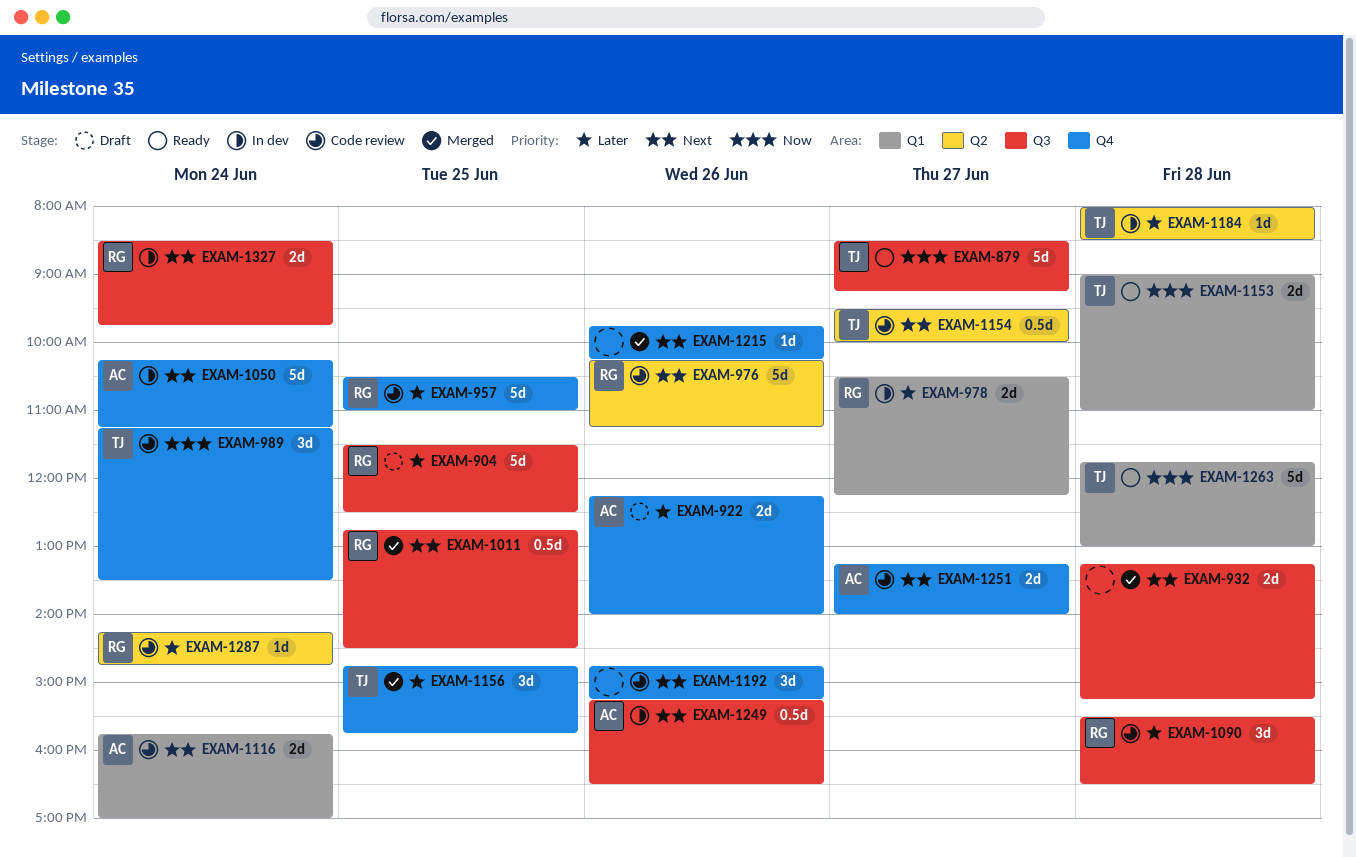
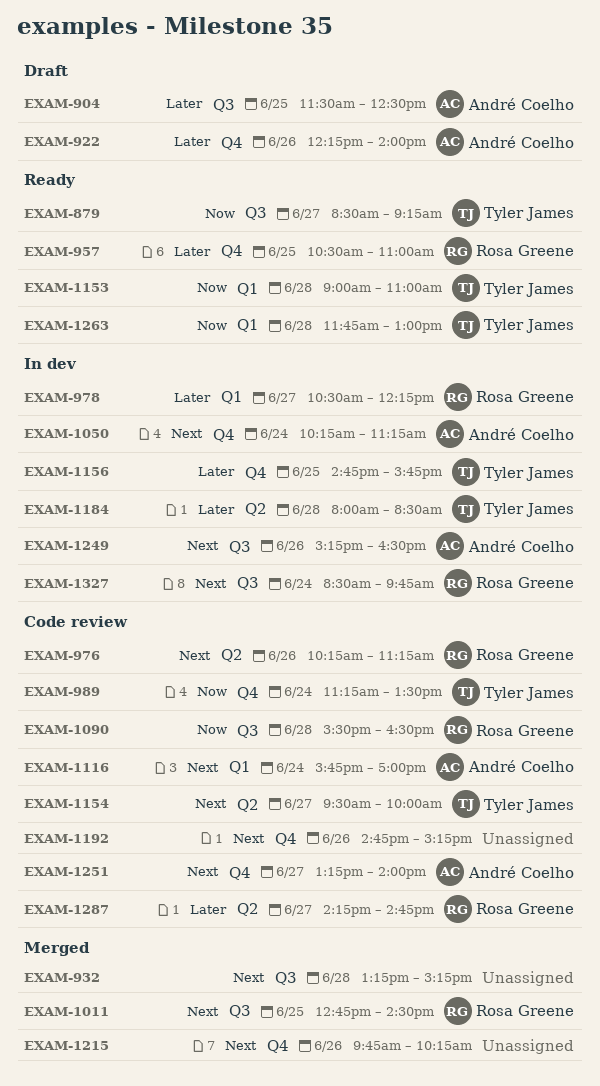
EXAM-904, owner: Rosa Greene -> André Coelho
EXAM-957, status: Code review -> Ready
EXAM-1090, priority: Later -> Now
EXAM-1156, status: Merged -> In dev
EXAM-1287, day: Jun 24 -> Jun 27

